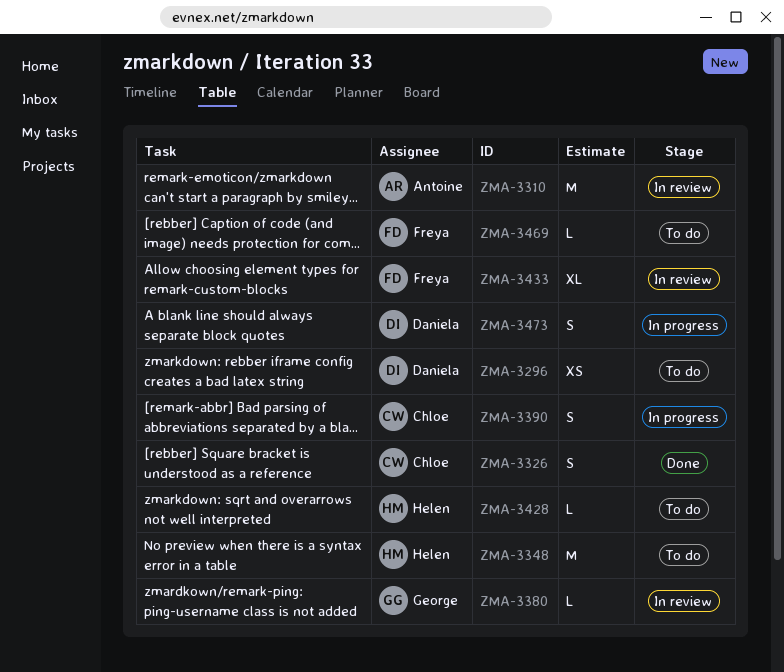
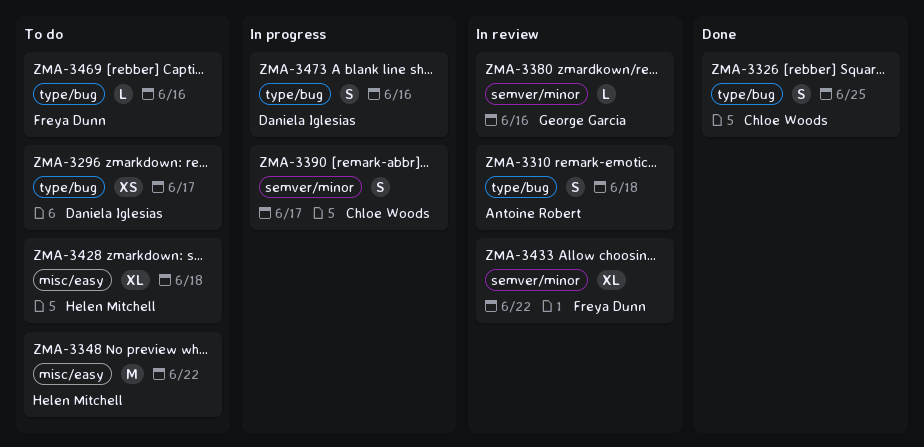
ZMA-3310, estimate: M -> S
ZMA-3428, estimate: L -> XL

